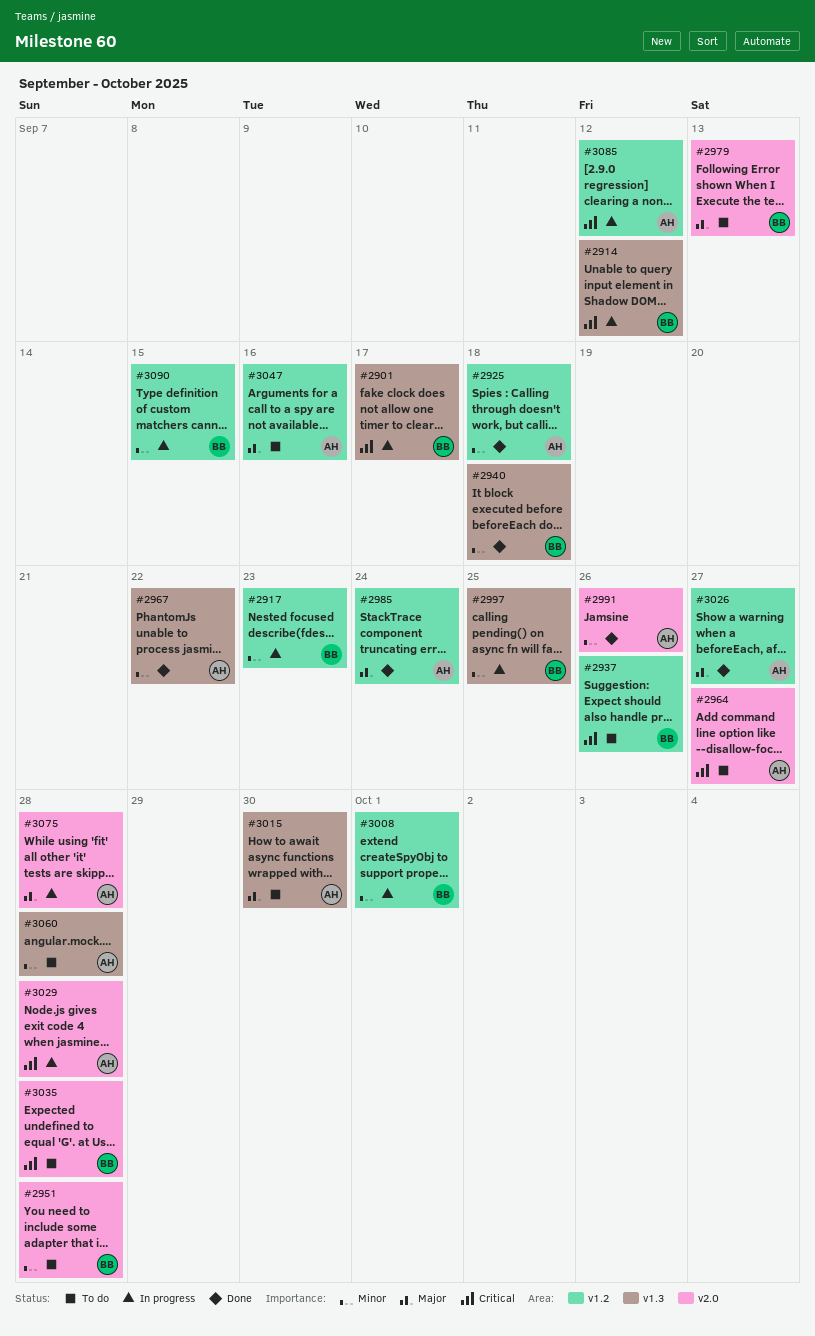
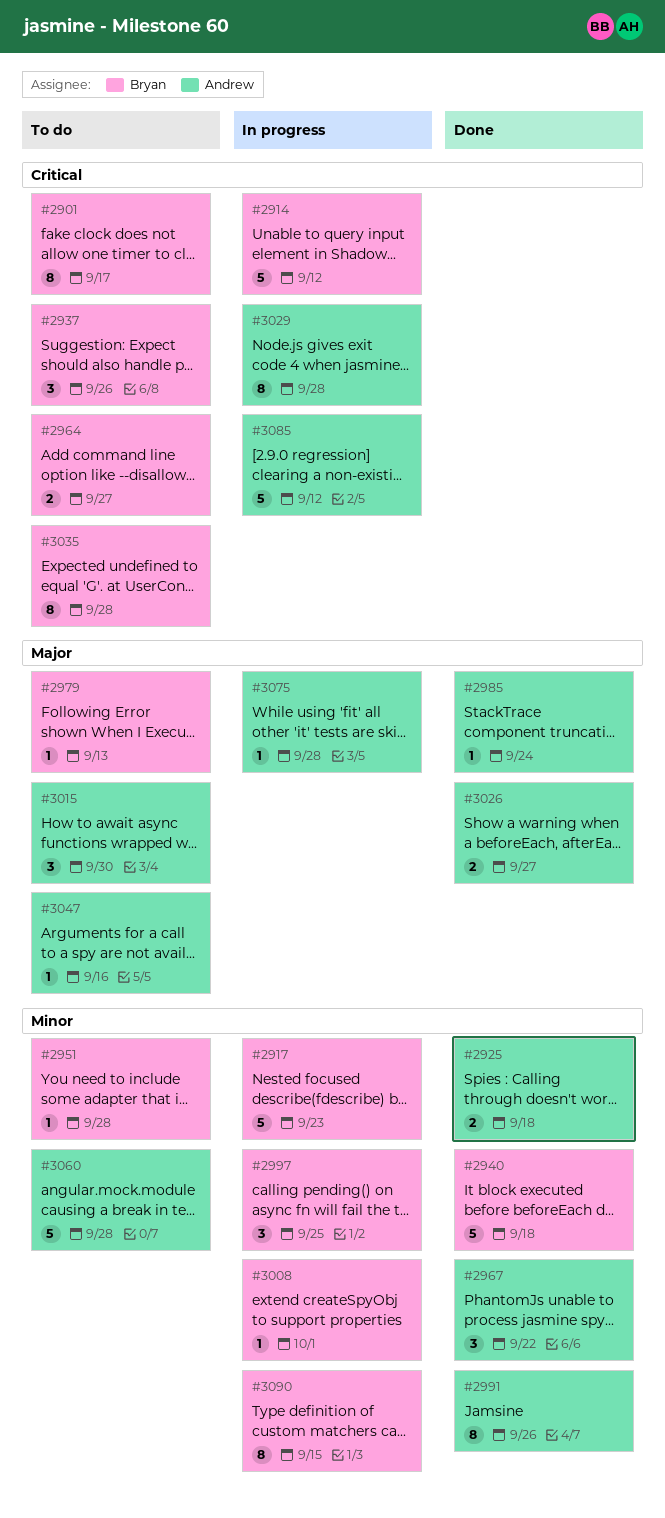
#2901, status: In progress -> To do
#2964, owner: Andrew -> Bryan

